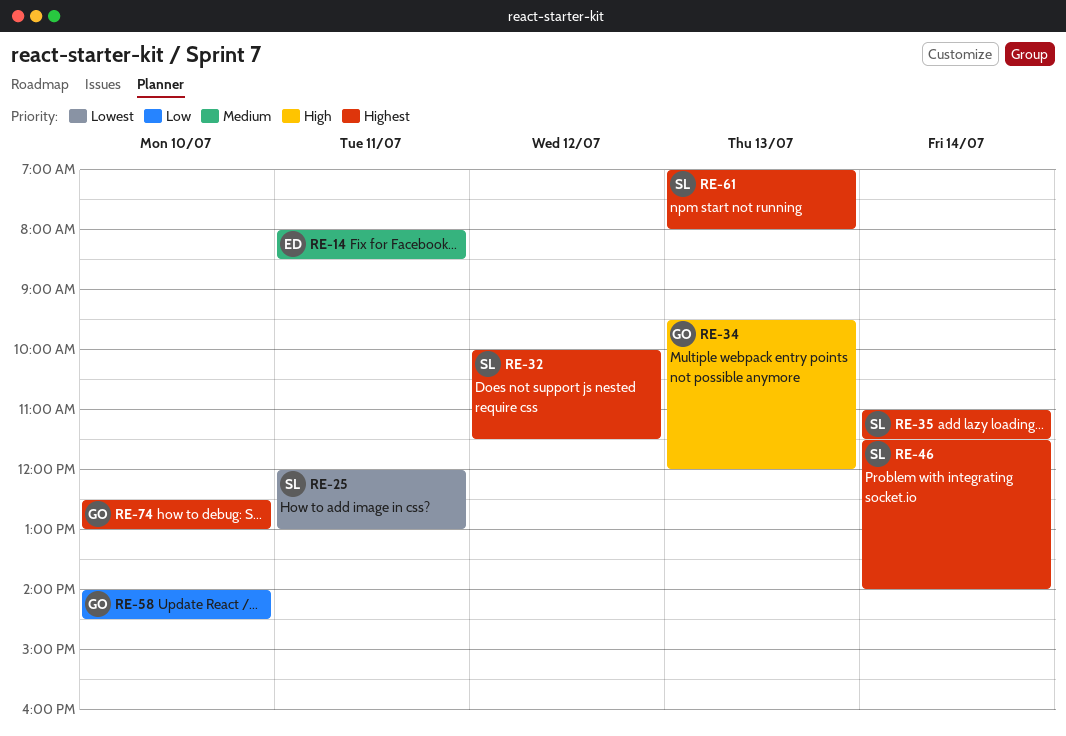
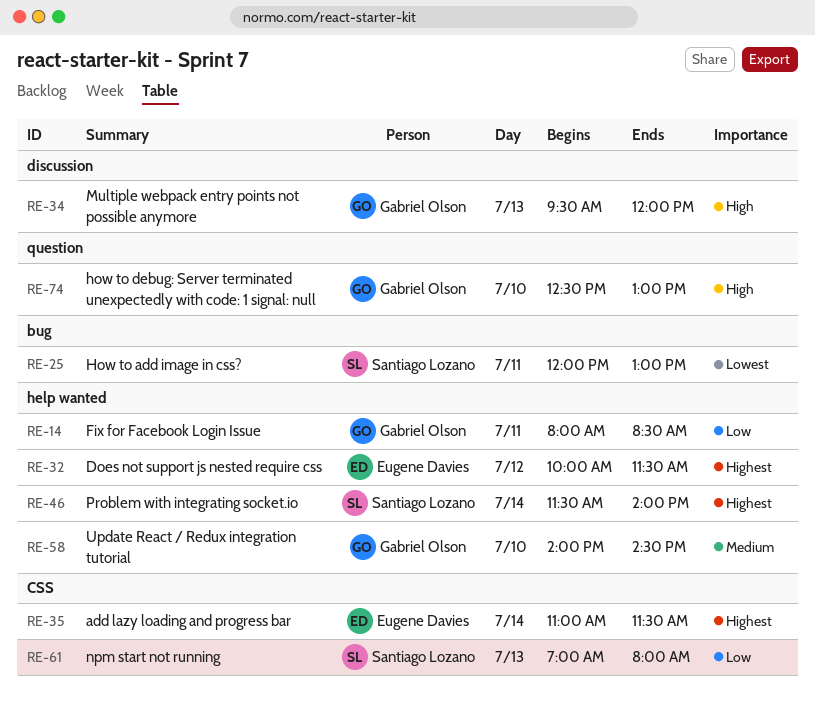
RE-14, owner: Eugene Davies -> Gabriel Olson
RE-14, priority: Medium -> Low
RE-32, owner: Santiago Lozano -> Eugene Davies
RE-35, owner: Santiago Lozano -> Eugene Davies
RE-58, priority: Low -> Medium
RE-61, priority: Highest -> Low
RE-74, priority: Highest -> High

